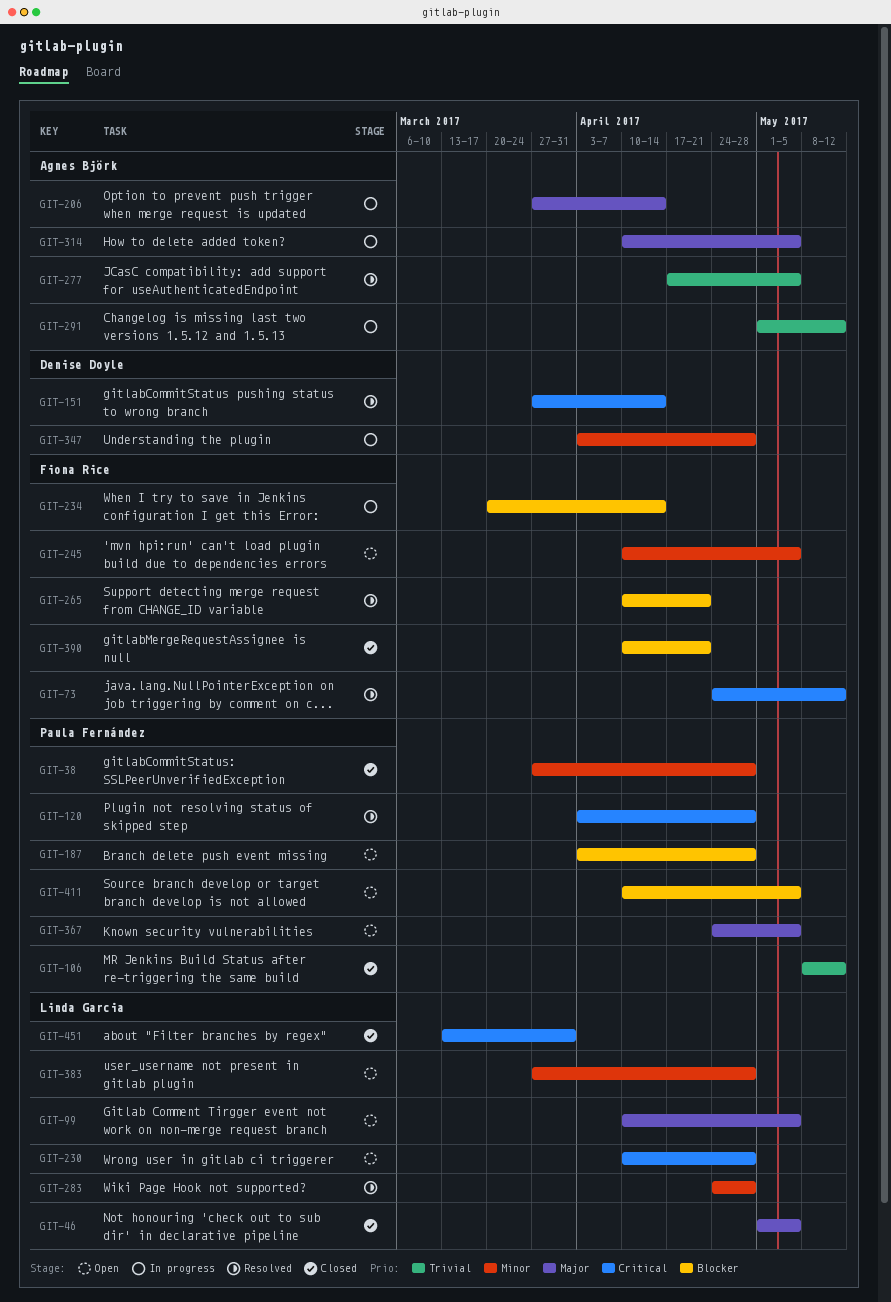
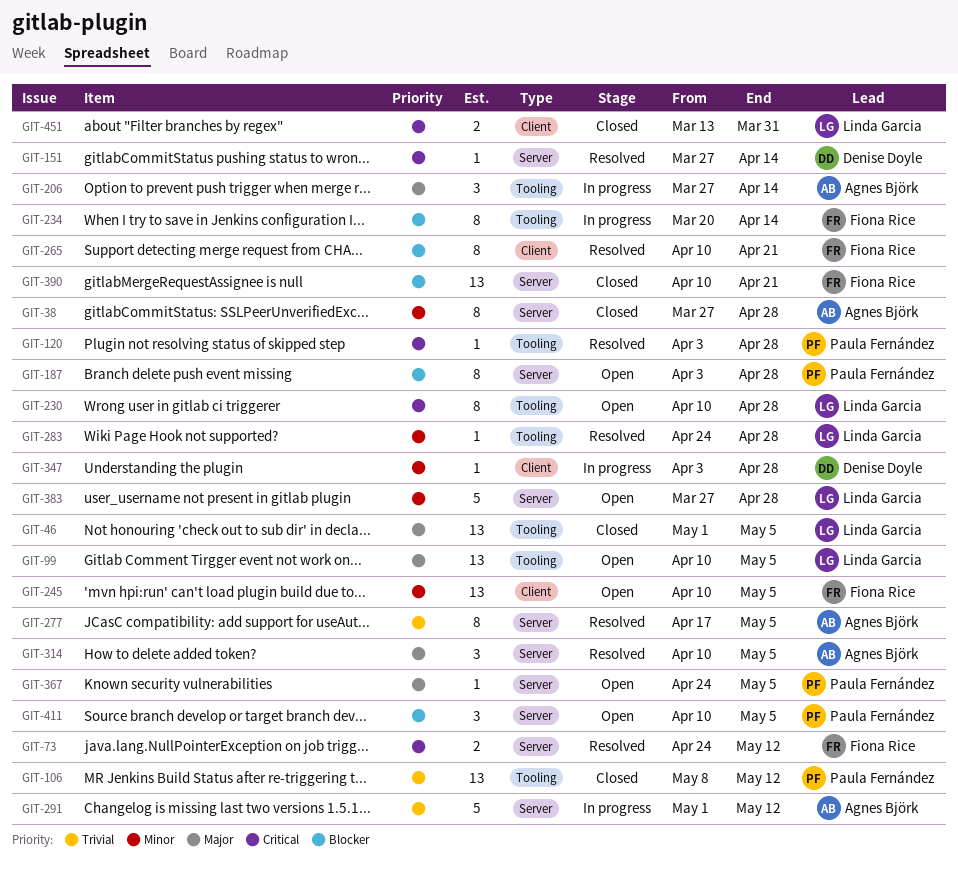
GIT-38, owner: Paula Fernández -> Agnes Björk
GIT-314, status: In progress -> Resolved

